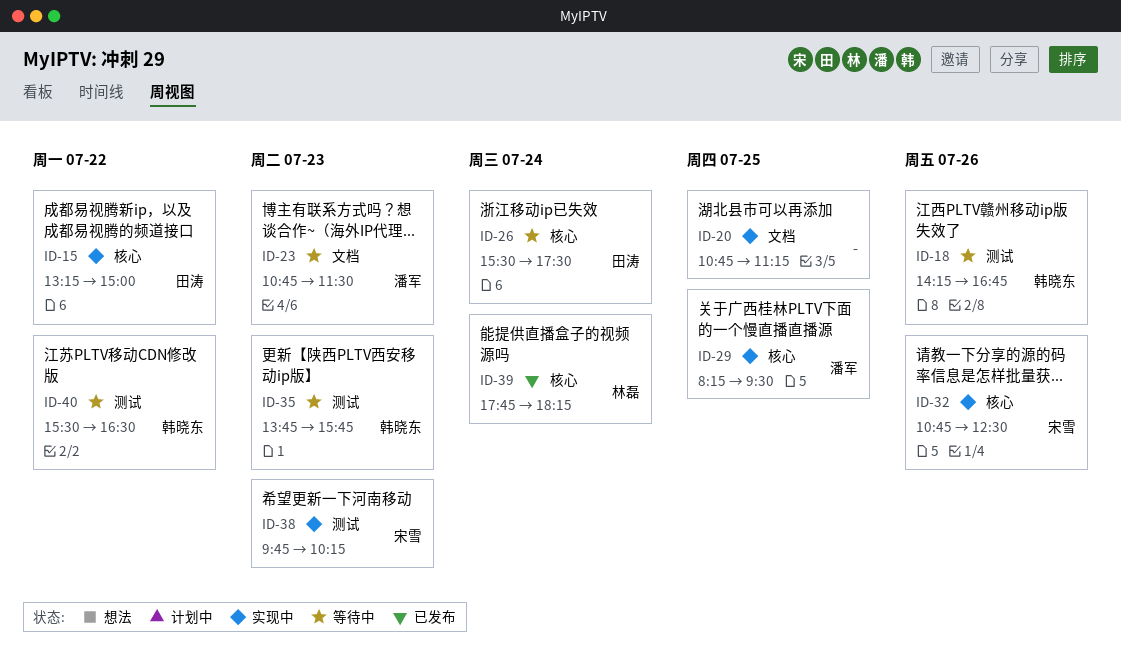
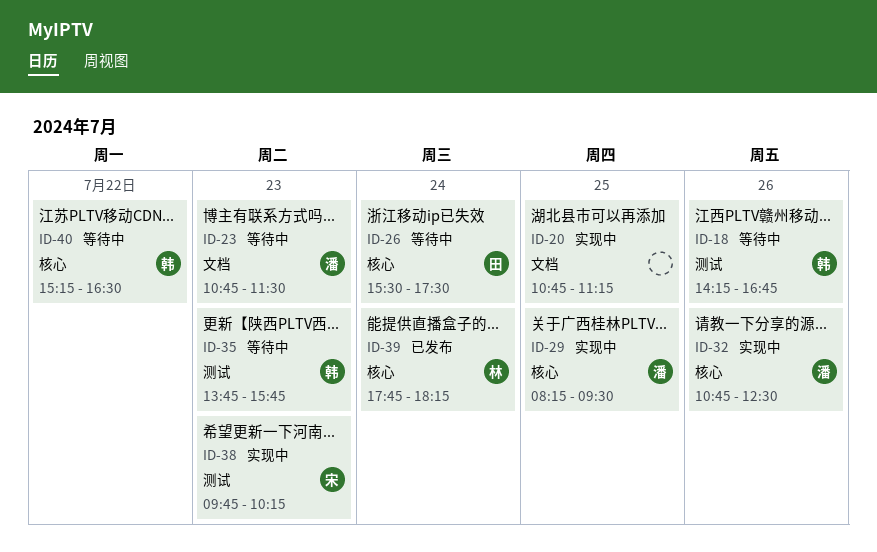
ID-15: present -> none
ID-32, owner: 宋雪 -> 潘军
ID-40, label: 测试 -> 核心
ID-40, begins: 15:30 -> 15:15

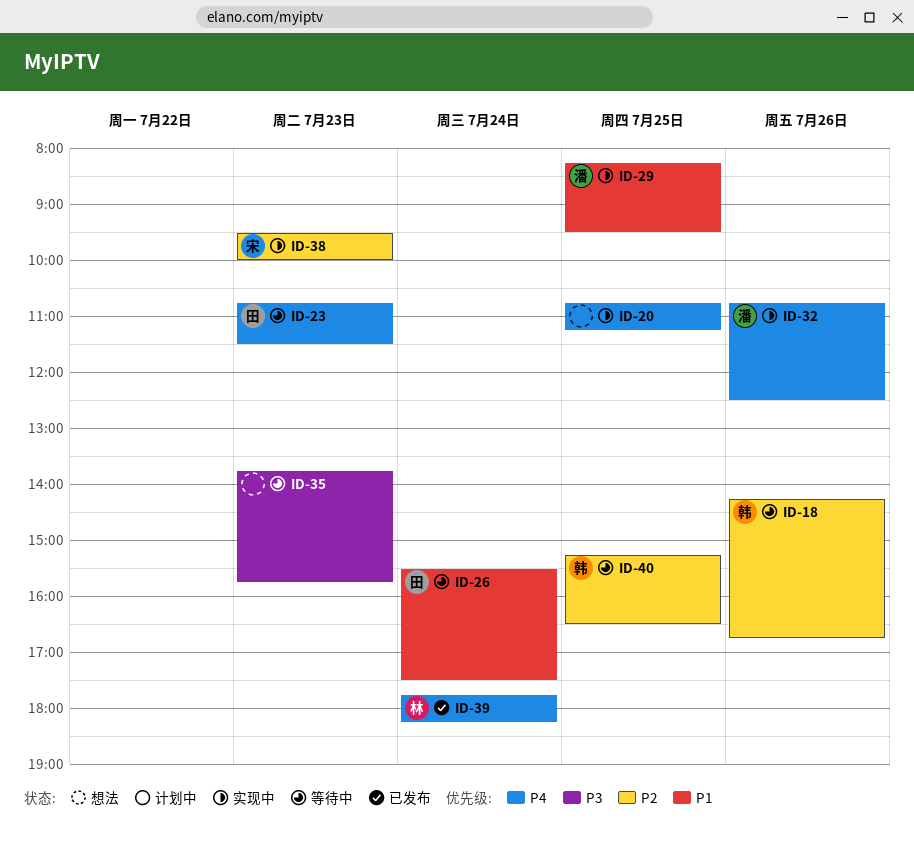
ID-23, owner: 潘 -> 田
ID-35, owner: 韩 -> none
ID-38, begins: 09:45 -> 09:30
ID-38, ends: 10:15 -> 10:00
ID-40, day: Jul 22 -> Jul 25

